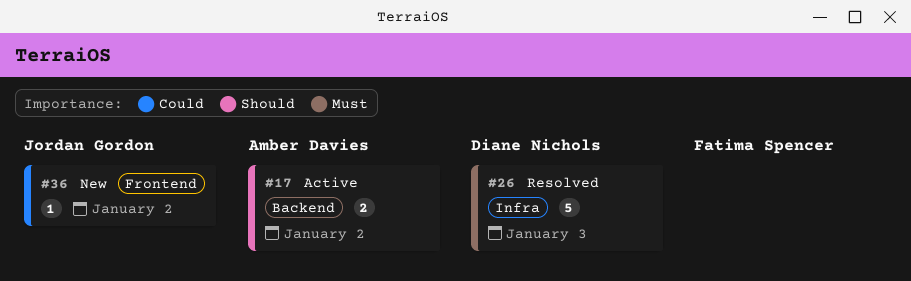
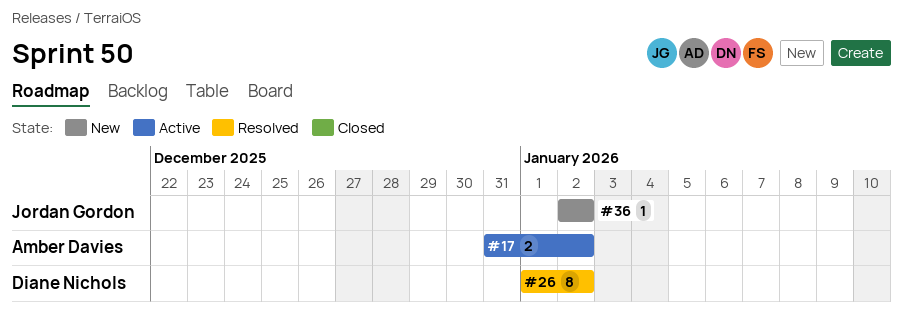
#26, estimate: 5 -> 8
#26, due: Jan 3 -> Jan 2

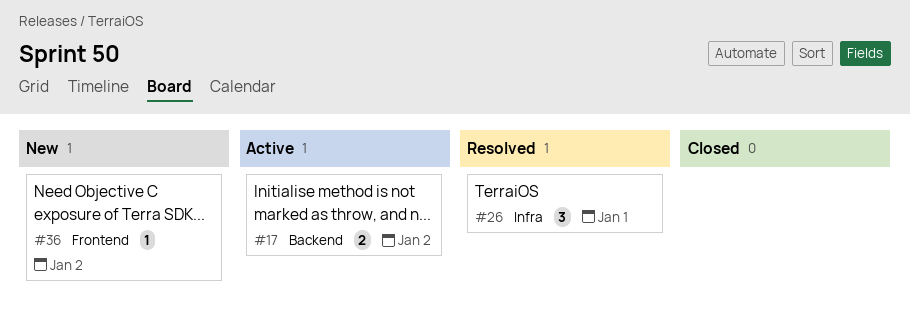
#26, estimate: 8 -> 3
#26, due: Jan 2 -> Jan 1

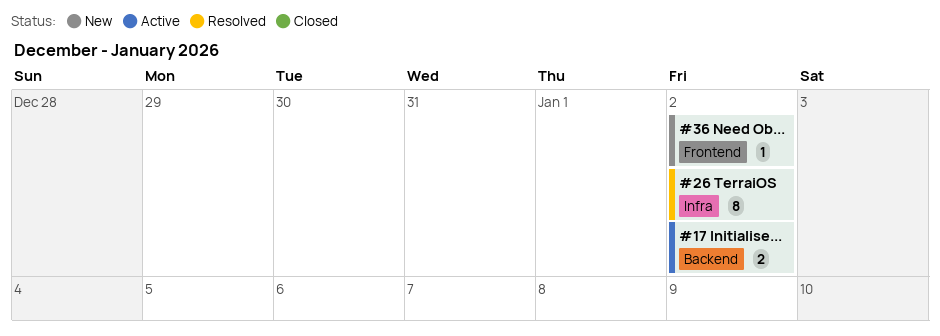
#26, estimate: 3 -> 8
#26, due: Jan 1 -> Jan 2

